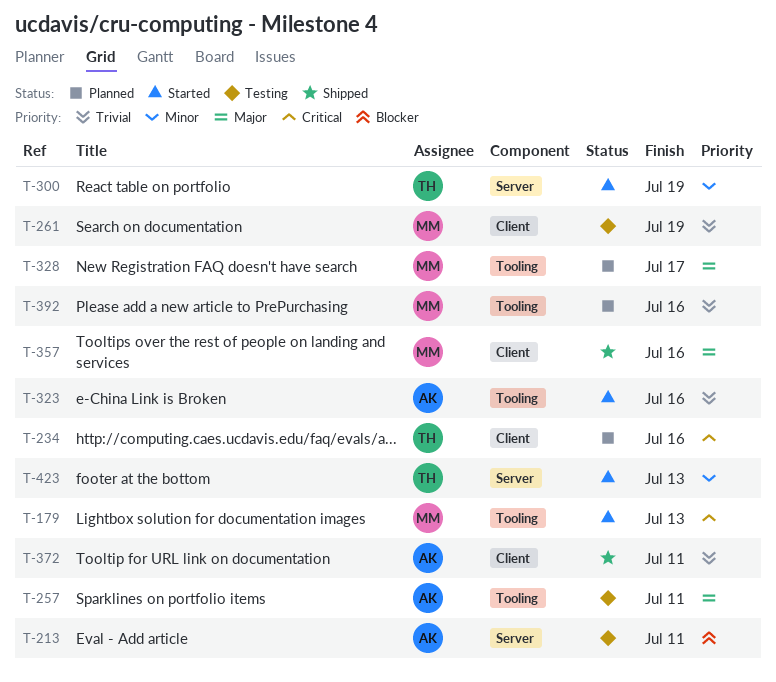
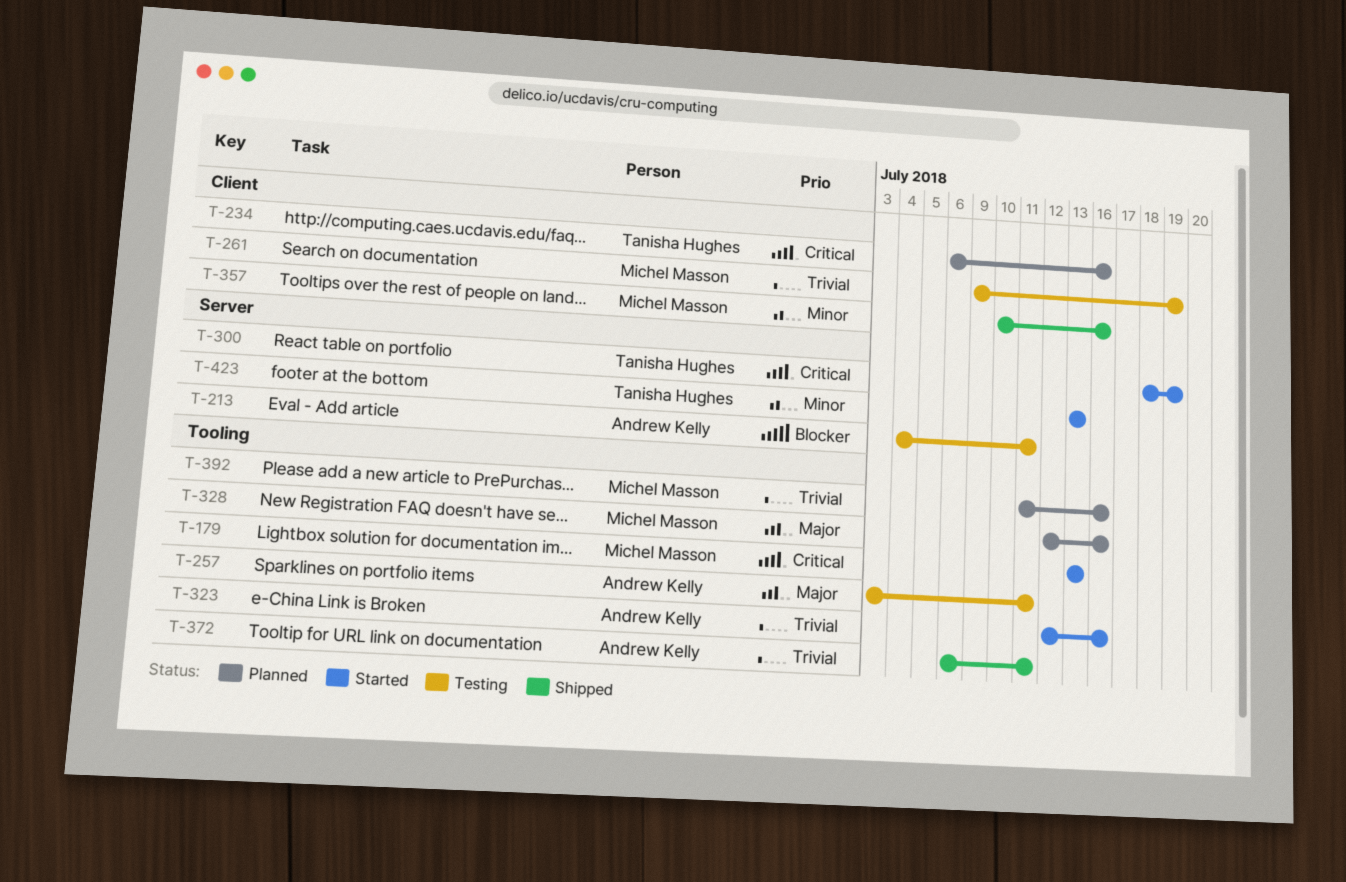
T-300, priority: Minor -> Critical
T-328, due: Jul 17 -> Jul 16
T-357, priority: Major -> Minor
T-372, label: Client -> Tooling

